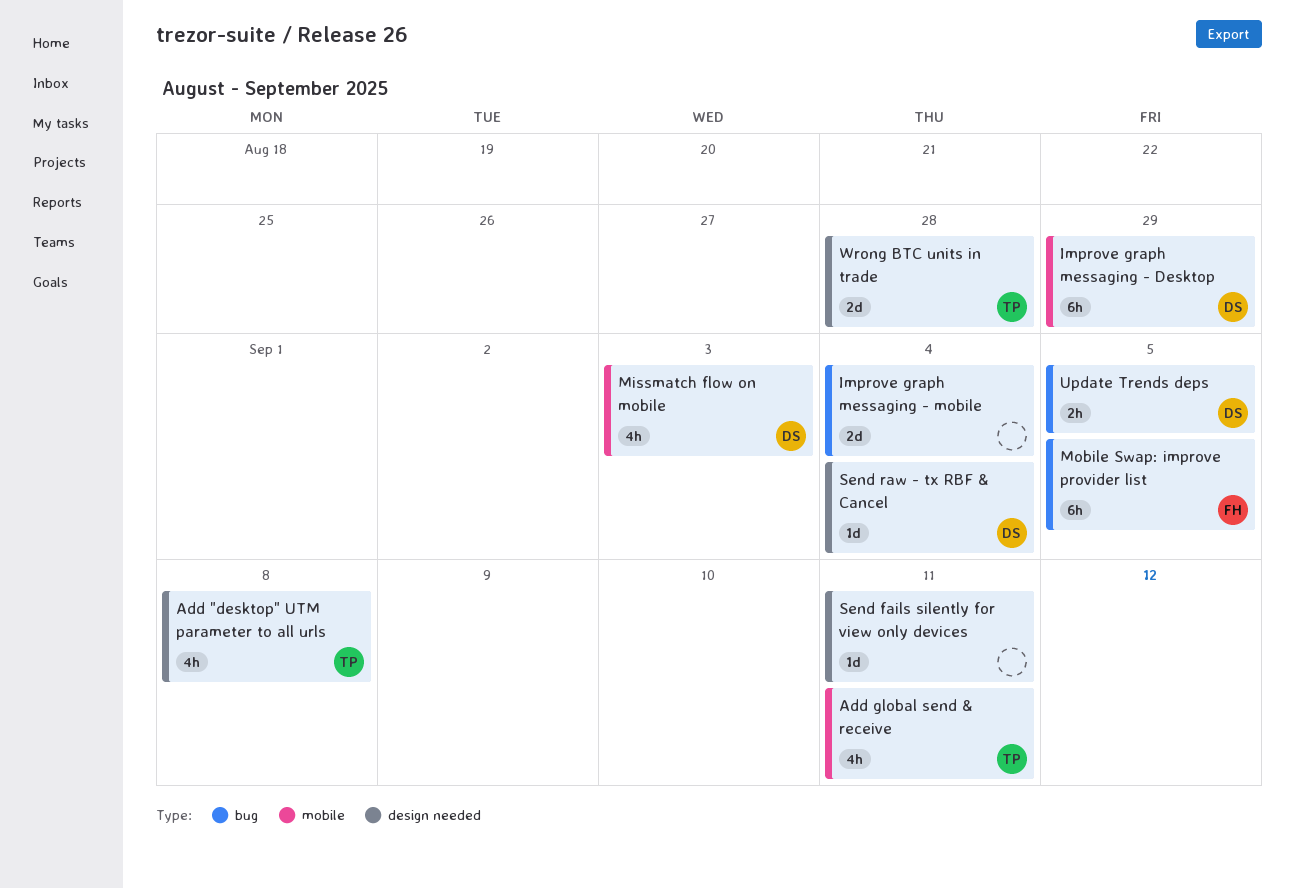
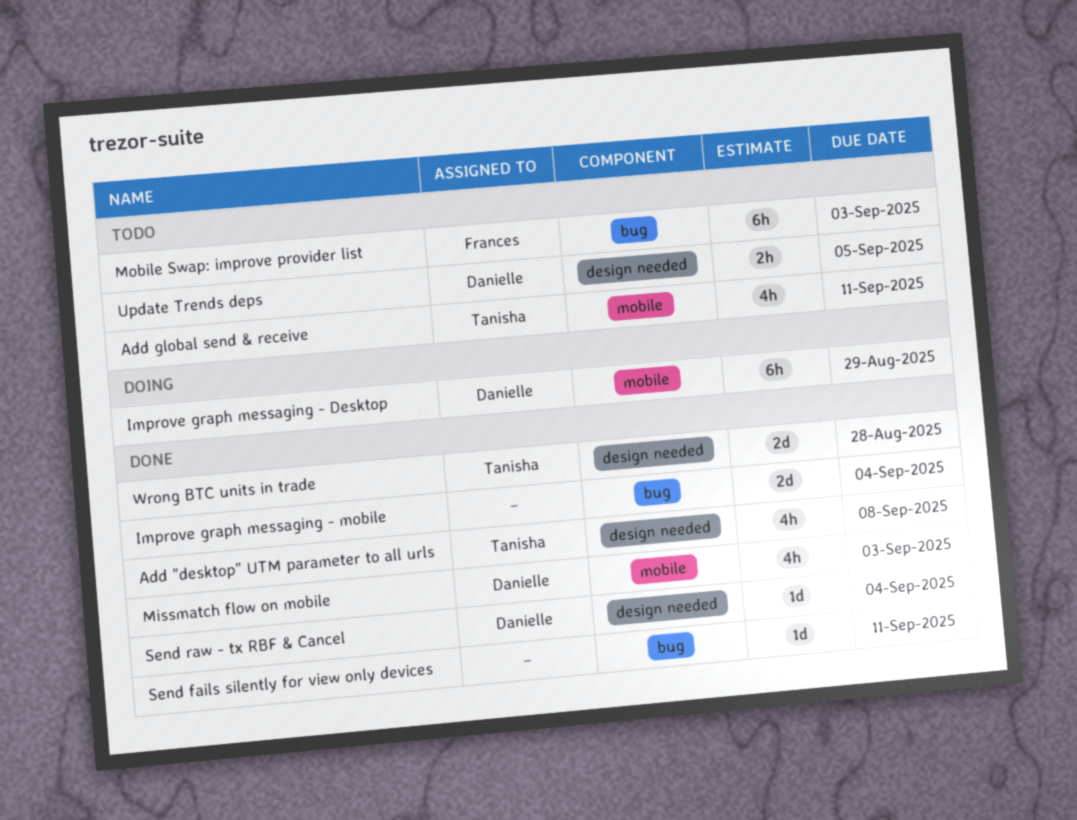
Mobile Swap: improve provider list, due: Sep 5 -> Sep 3
Send fails silently for view only devices, label: design needed -> bug
Update Trends deps, label: bug -> design needed

